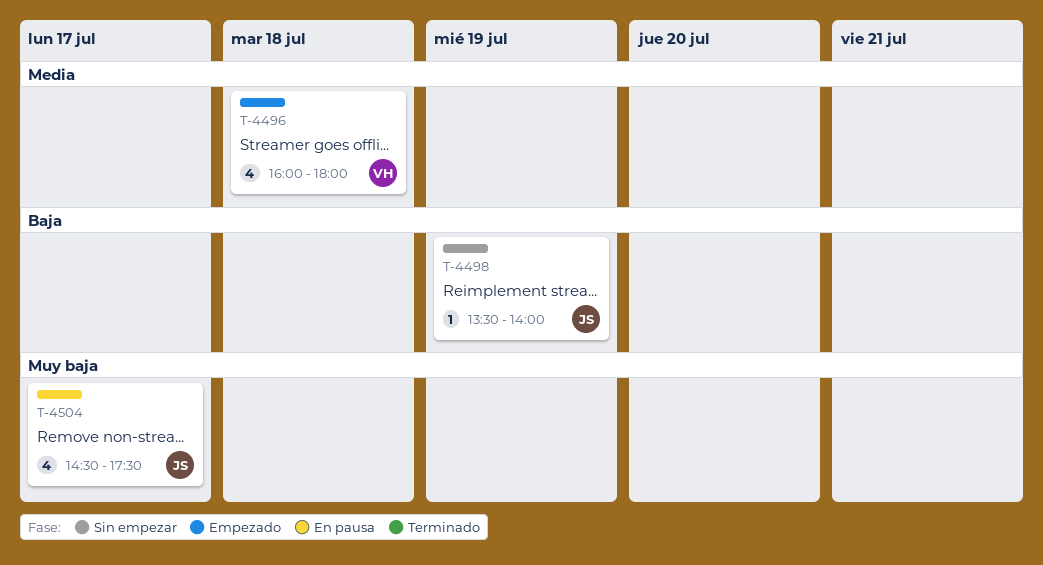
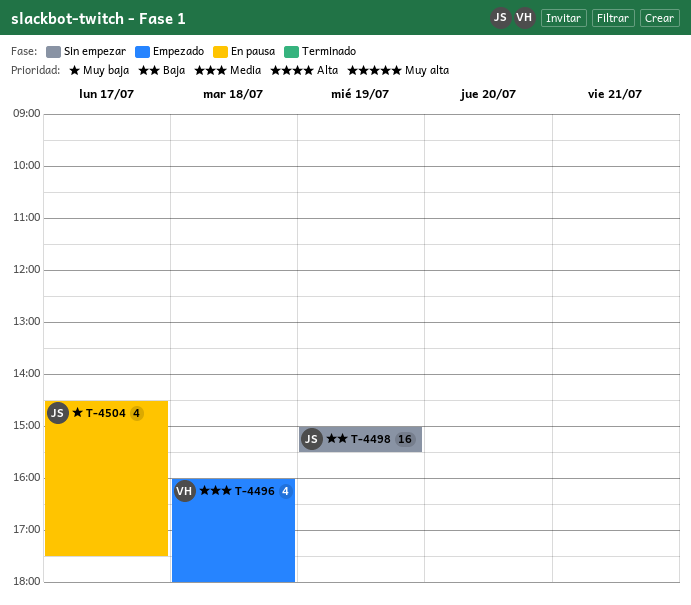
T-4498, estimate: 1 -> 16
T-4498, begins: 13:30 -> 15:00
T-4498, ends: 14:00 -> 15:30

